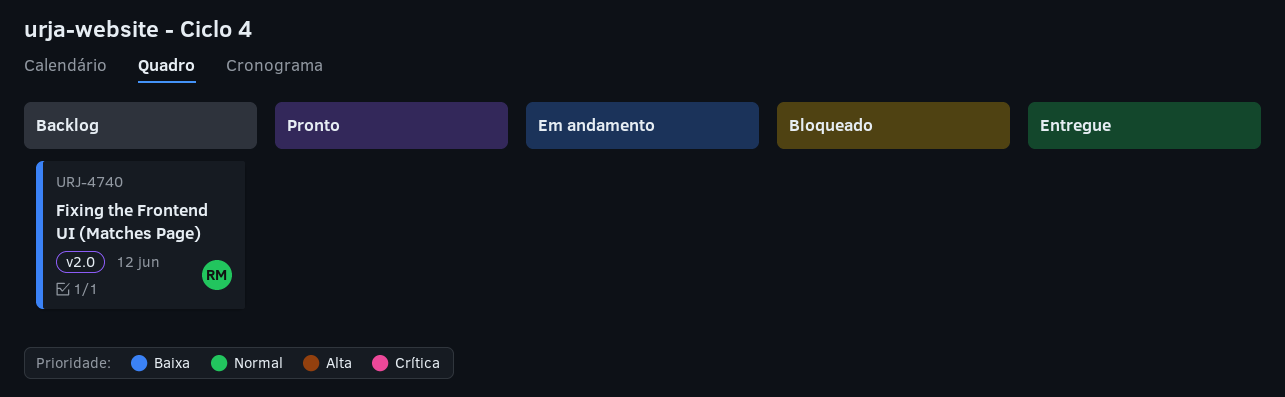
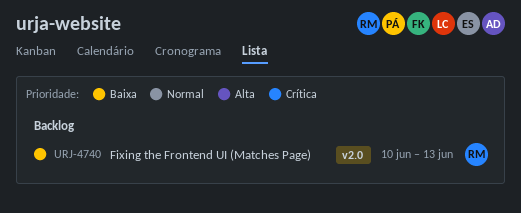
URJ-4740, due: Jun 12 -> Jun 13

